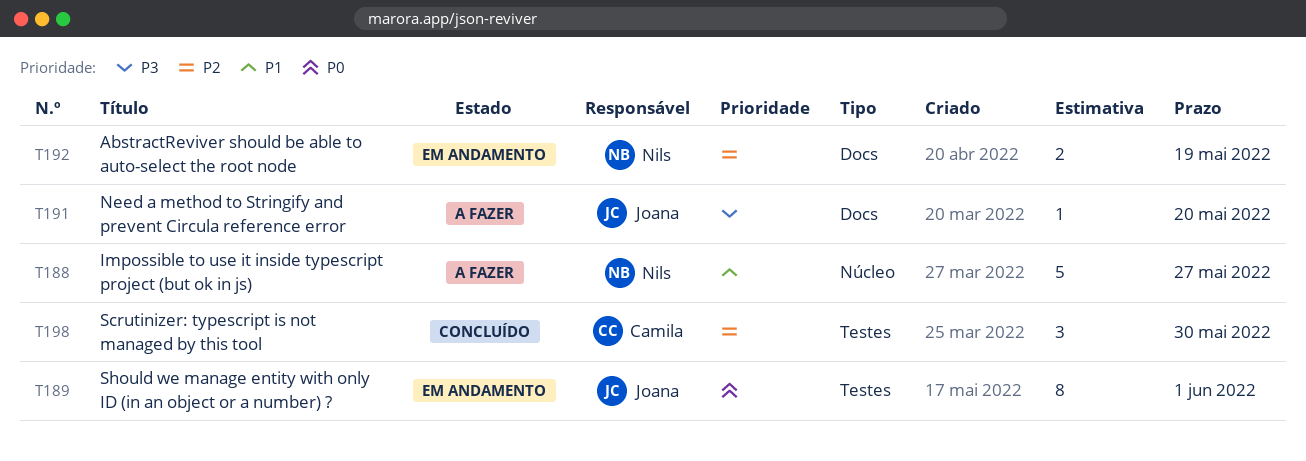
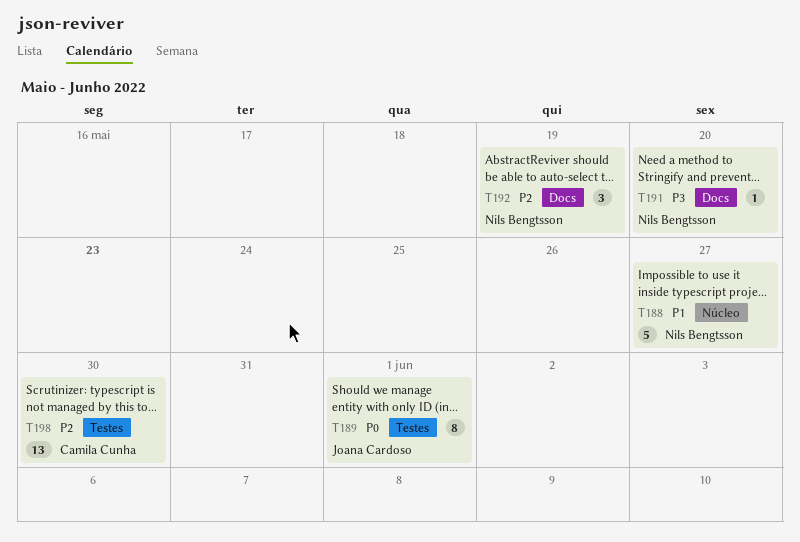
T191, owner: Joana Cardoso -> Nils Bengtsson
T192, estimate: 2 -> 3
T198, estimate: 3 -> 13

